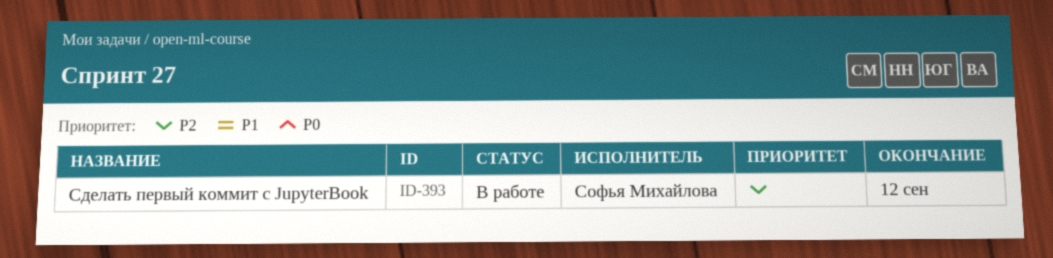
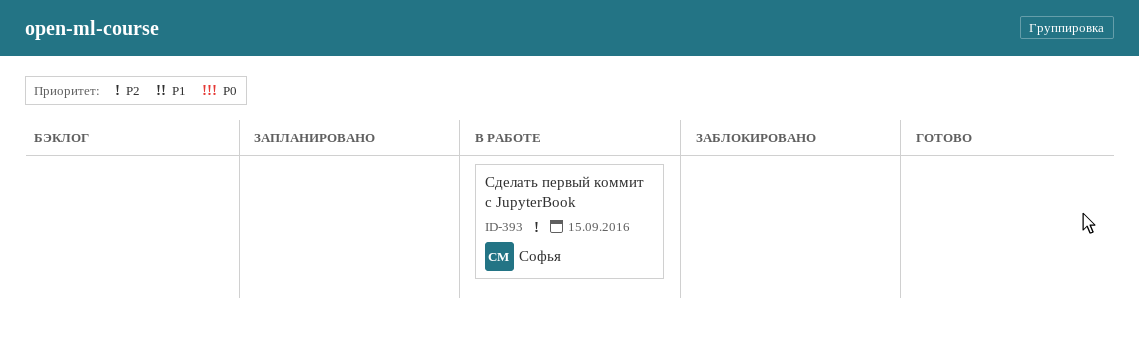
ID-393, due: Sep 12 -> Sep 15

